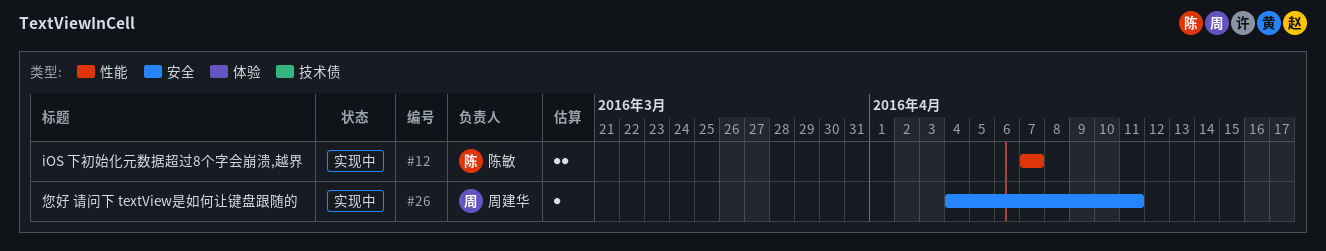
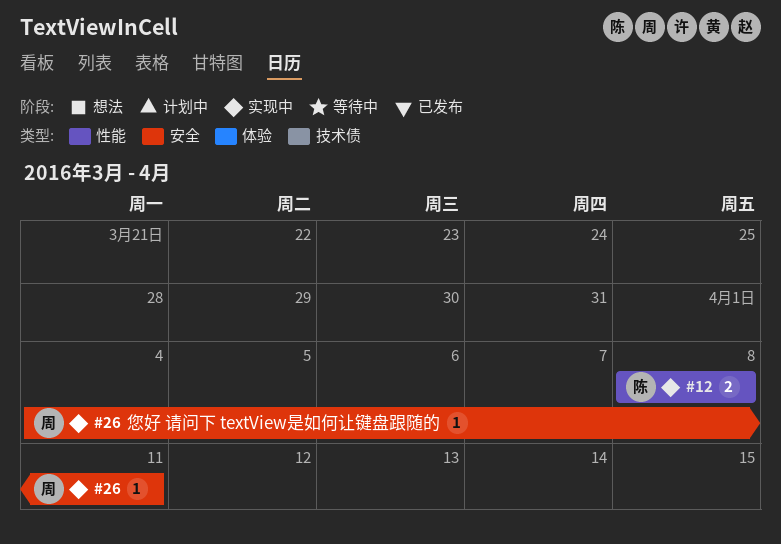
#12, start: Apr 7 -> Apr 8
#12, due: Apr 7 -> Apr 8

